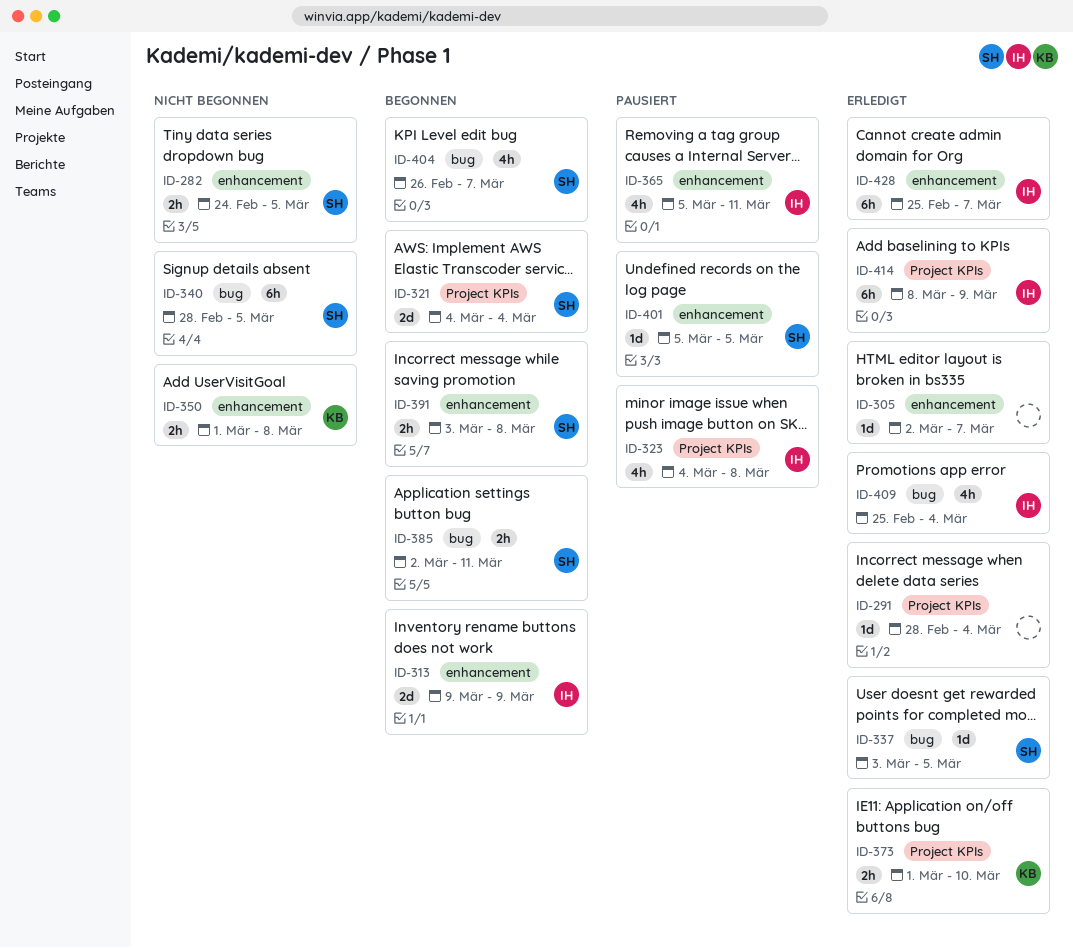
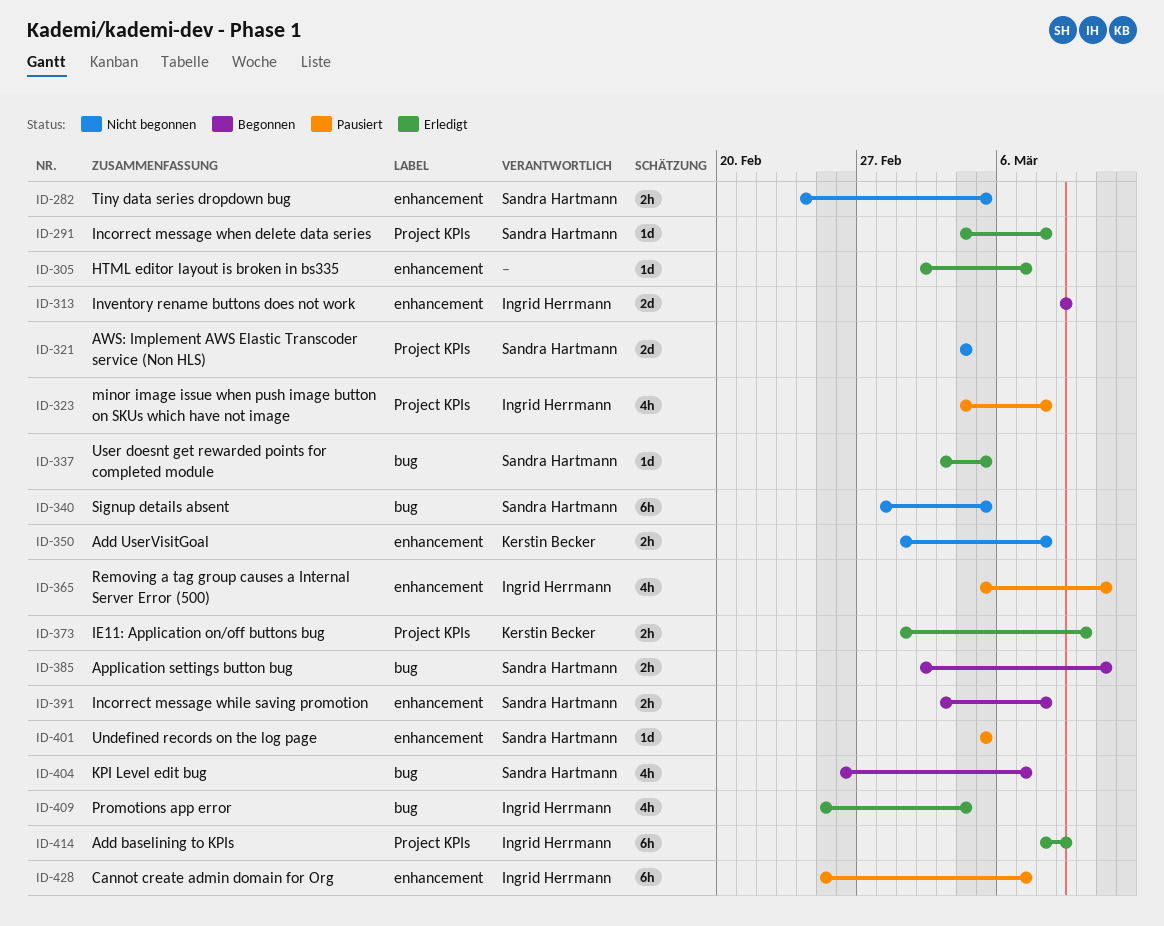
ID-291, owner: none -> Sandra Hartmann
ID-291, start: Feb 28 -> Mar 4
ID-291, due: Mar 4 -> Mar 8
ID-321, status: Begonnen -> Nicht begonnen
ID-428, status: Erledigt -> Pausiert

